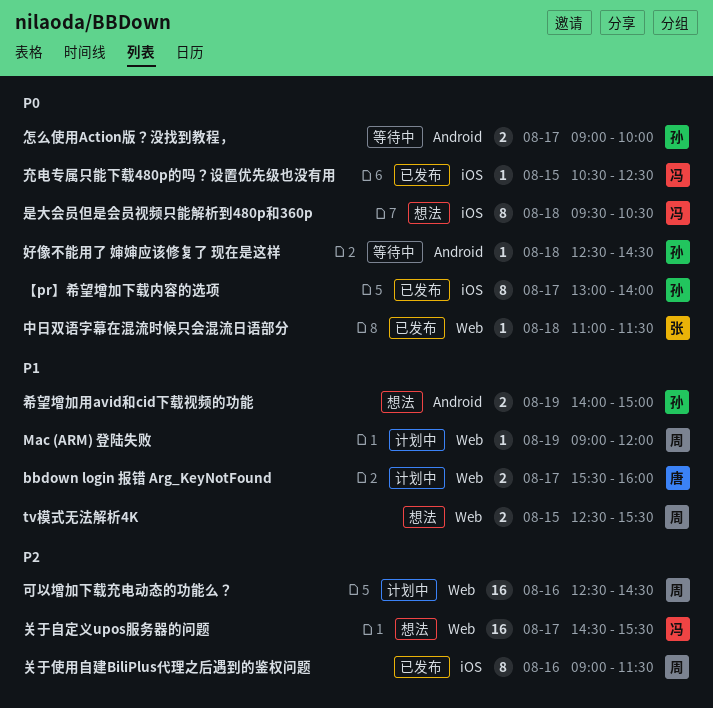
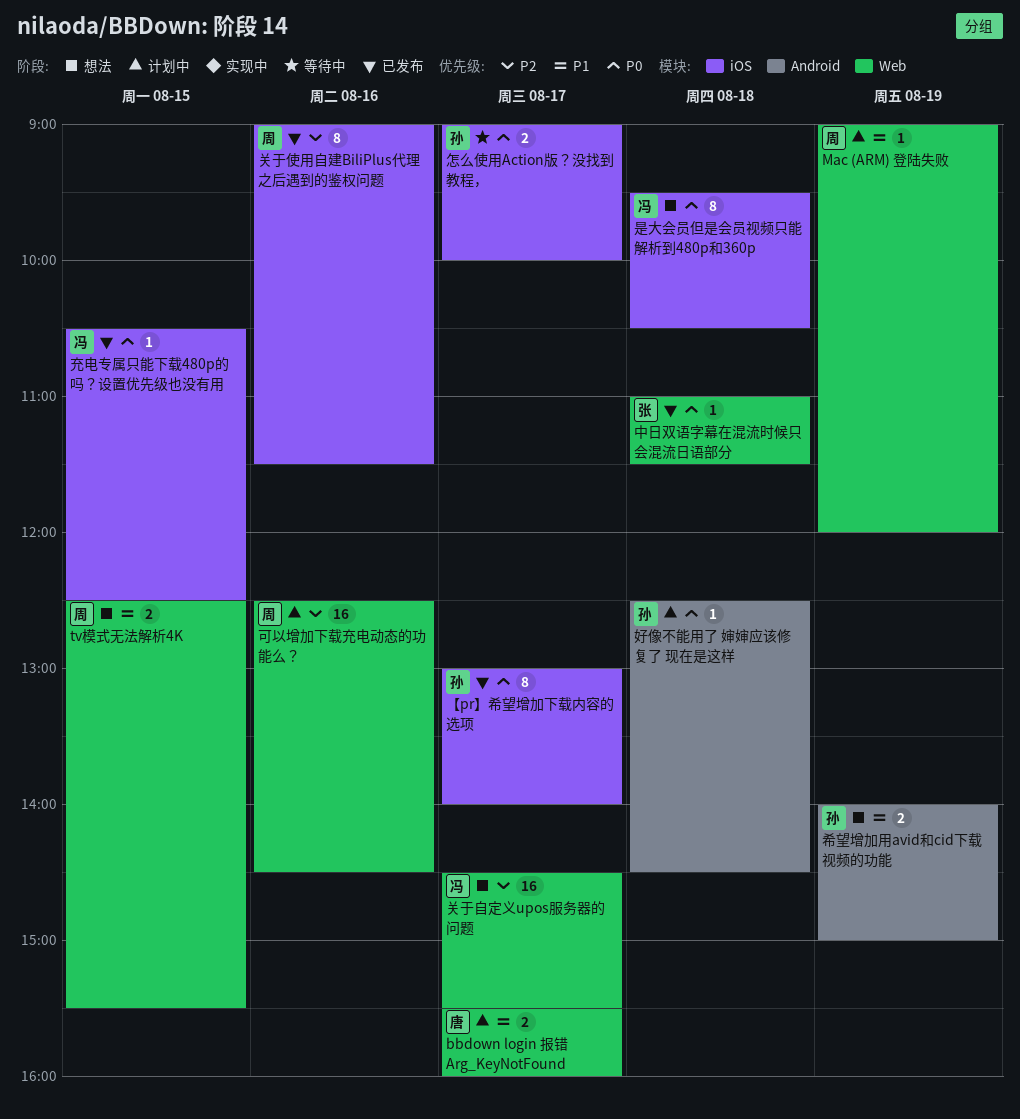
好像不能用了 婶婶应该修复了 现在是这样, status: 等待中 -> 计划中
怎么使用Action版？没找到教程，, label: Android -> iOS

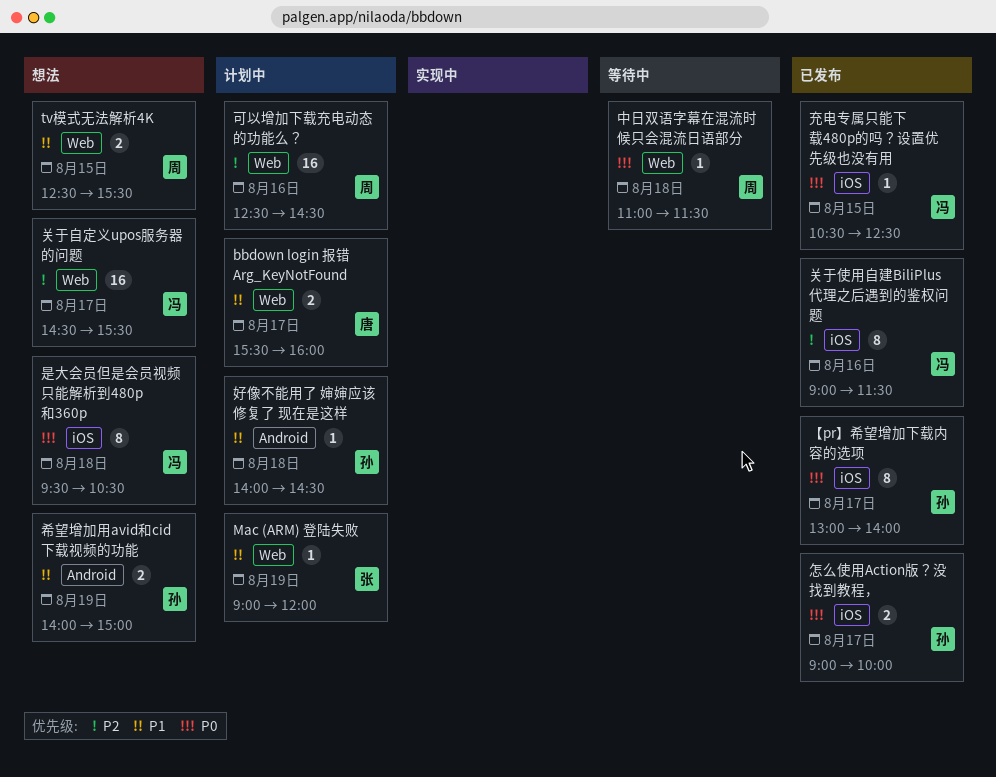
Mac (ARM) 登陆失败, owner: 周 -> 张
中日双语字幕在混流时候只会混流日语部分, status: 已发布 -> 等待中
中日双语字幕在混流时候只会混流日语部分, owner: 张 -> 周
关于使用自建BiliPlus代理之后遇到的鉴权问题, owner: 周 -> 冯
好像不能用了 婶婶应该修复了 现在是这样, priority: P0 -> P1
好像不能用了 婶婶应该修复了 现在是这样, begins: 12:30 -> 14:00
怎么使用Action版？没找到教程，, status: 等待中 -> 已发布

